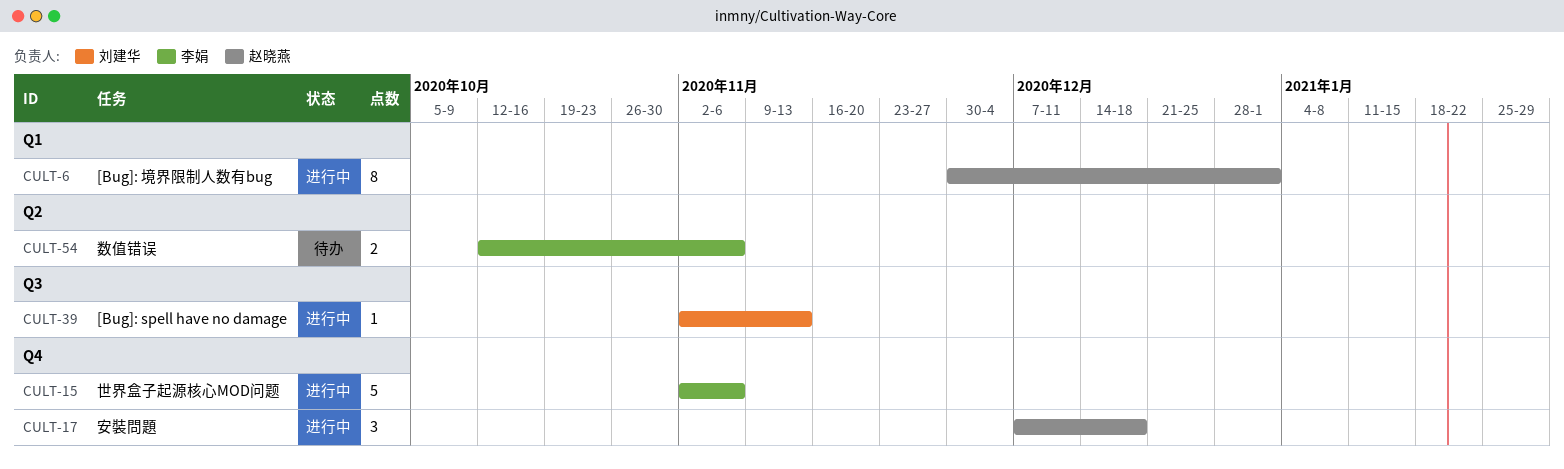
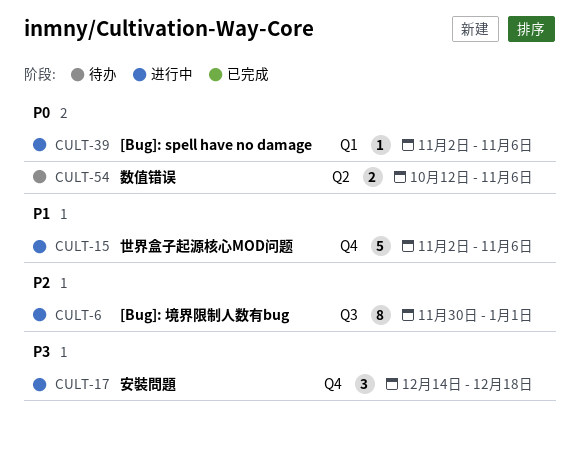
CULT-6, label: Q1 -> Q3
CULT-17, start: Dec 7 -> Dec 14
CULT-39, label: Q3 -> Q1
CULT-39, due: Nov 13 -> Nov 6

